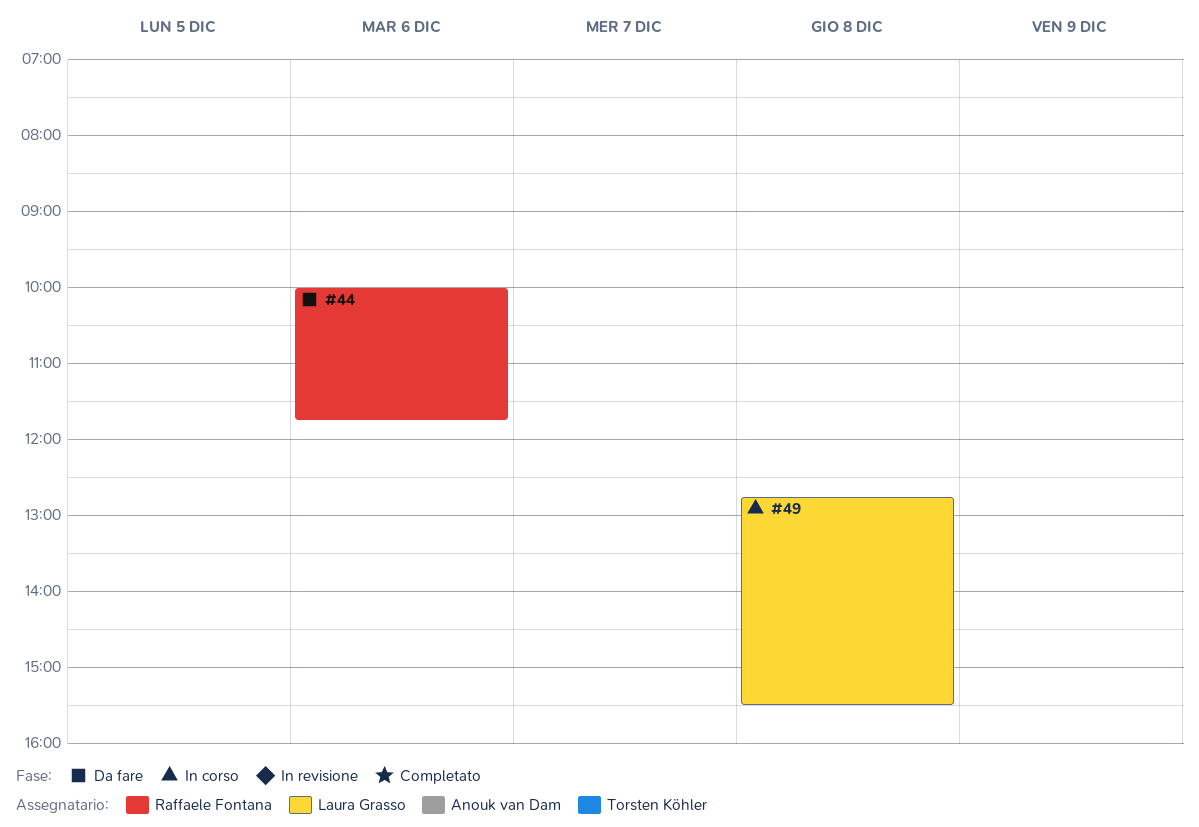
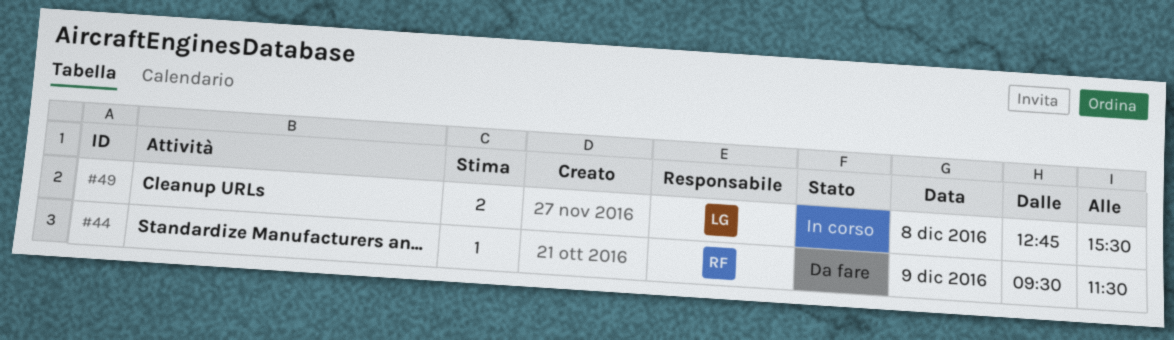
#44, day: Dec 6 -> Dec 9
#44, begins: 10:00 -> 09:30
#44, ends: 11:45 -> 11:30

